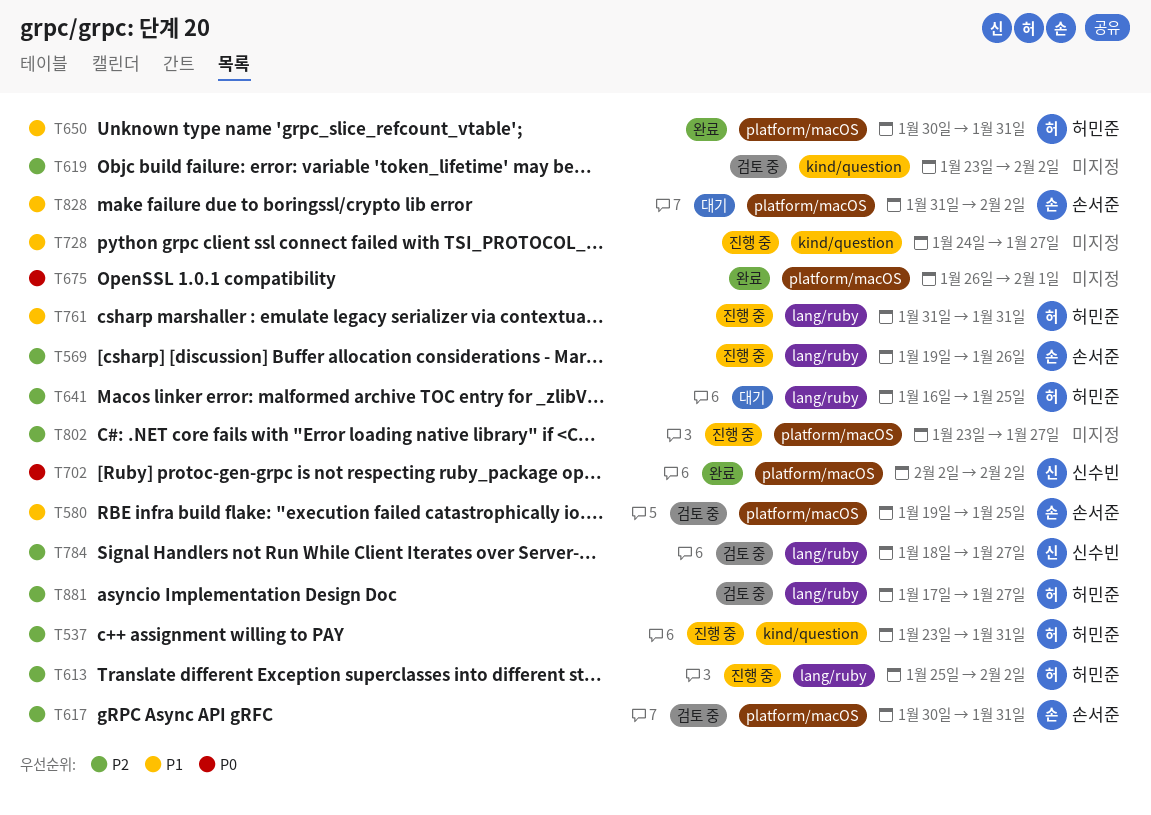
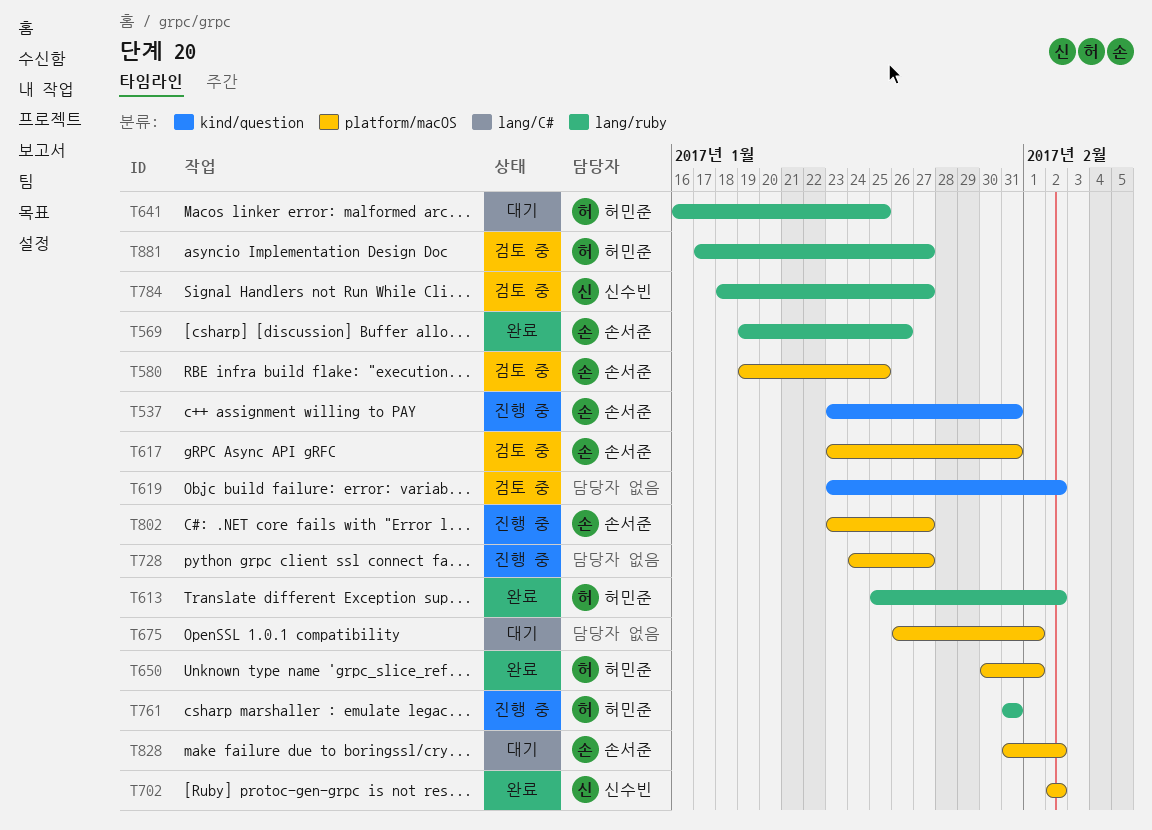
T537, owner: 허민준 -> 손서준
T569, status: 진행 중 -> 완료
T613, status: 진행 중 -> 완료
T617, start: Jan 30 -> Jan 23
T650, due: Jan 31 -> Feb 1
T675, status: 완료 -> 대기
T728, label: kind/question -> platform/macOS
T802, owner: none -> 손서준

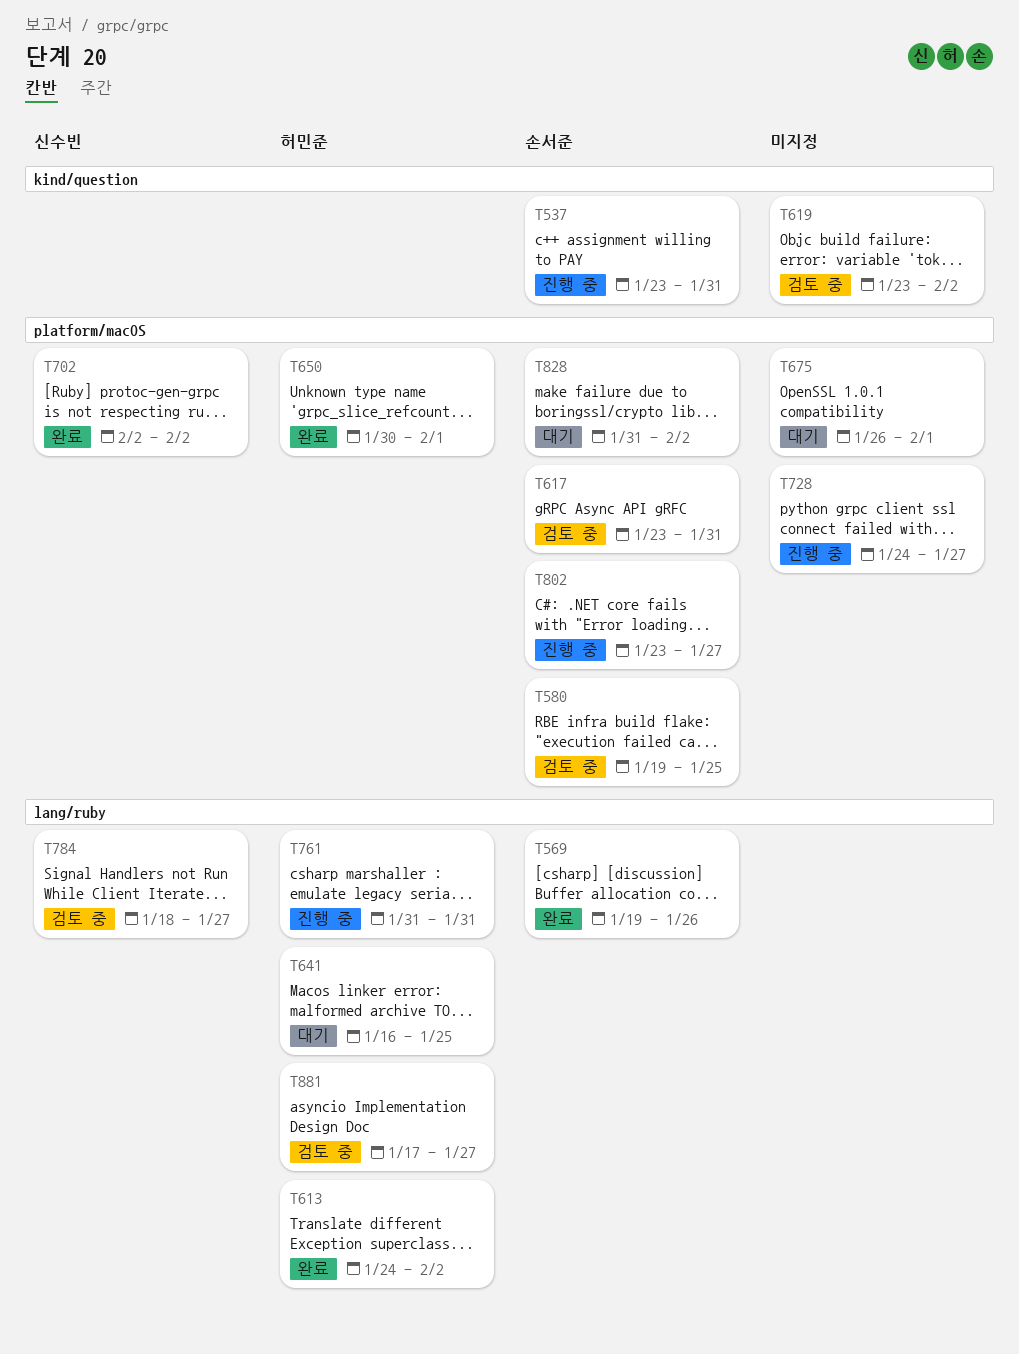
T613, start: Jan 25 -> Jan 24

